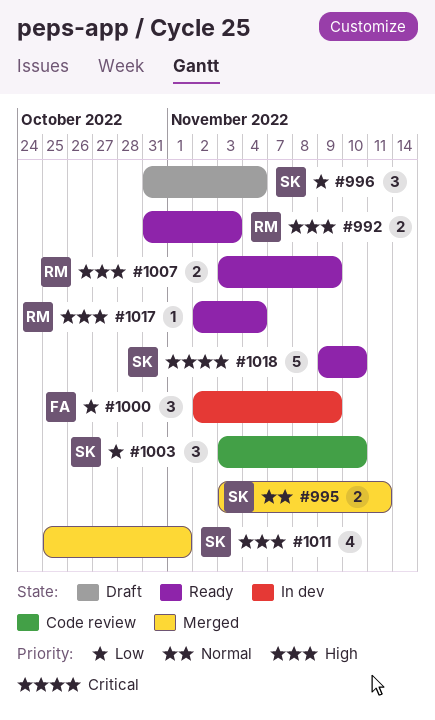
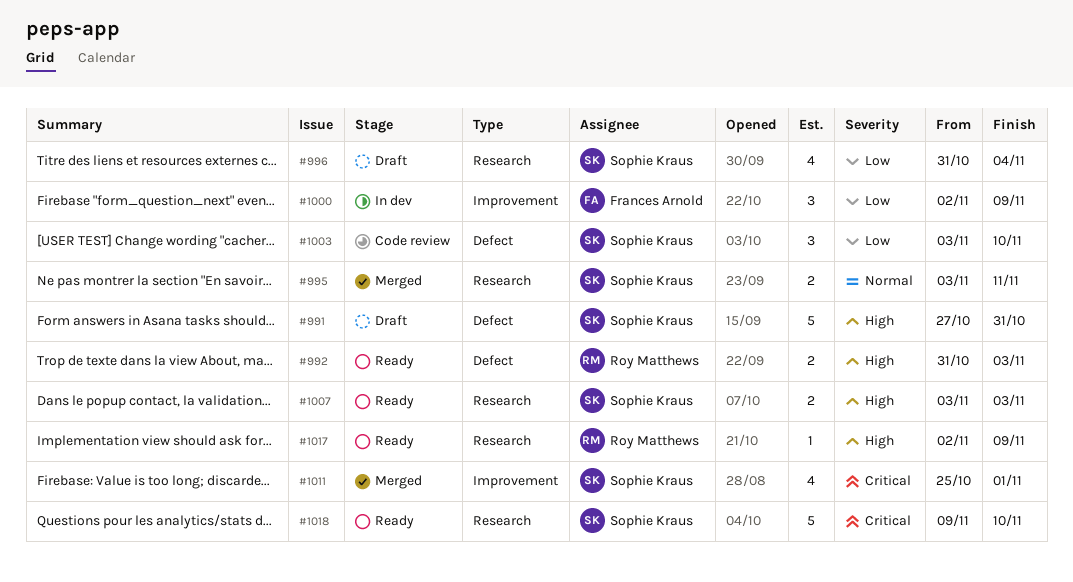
#991: none -> present
#996, estimate: 3 -> 4
#1007, owner: Roy Matthews -> Sophie Kraus
#1007, due: Nov 9 -> Nov 3
#1011, priority: High -> Critical
#1017, due: Nov 4 -> Nov 9

